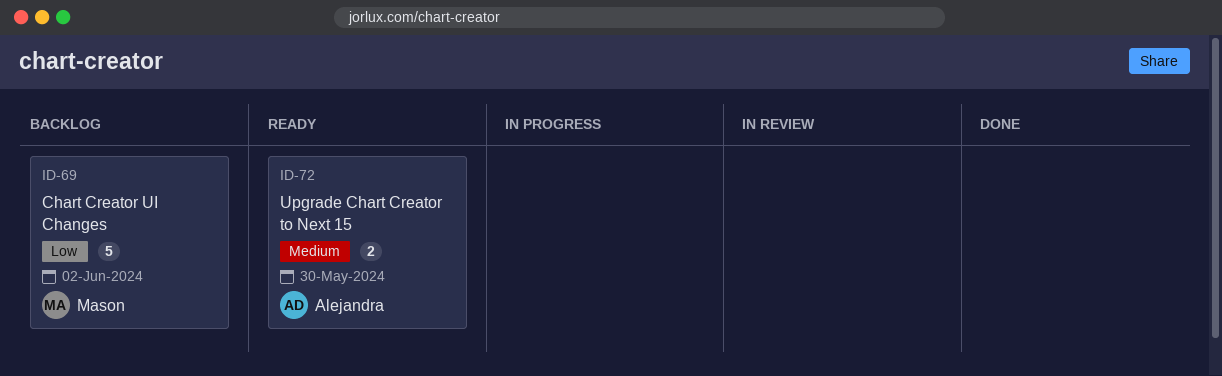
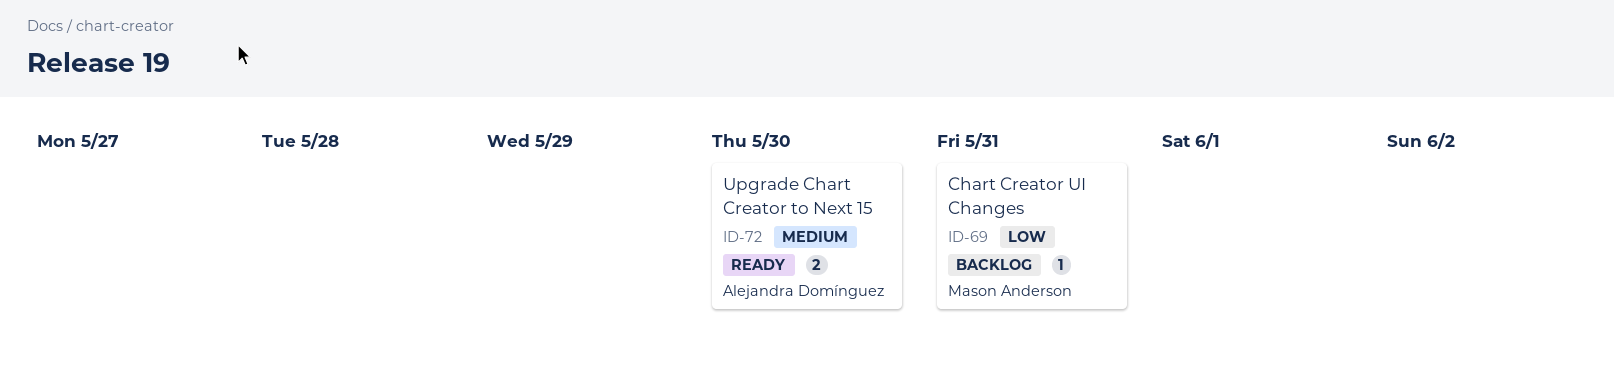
ID-69, estimate: 5 -> 1
ID-69, due: Jun 2 -> May 31

